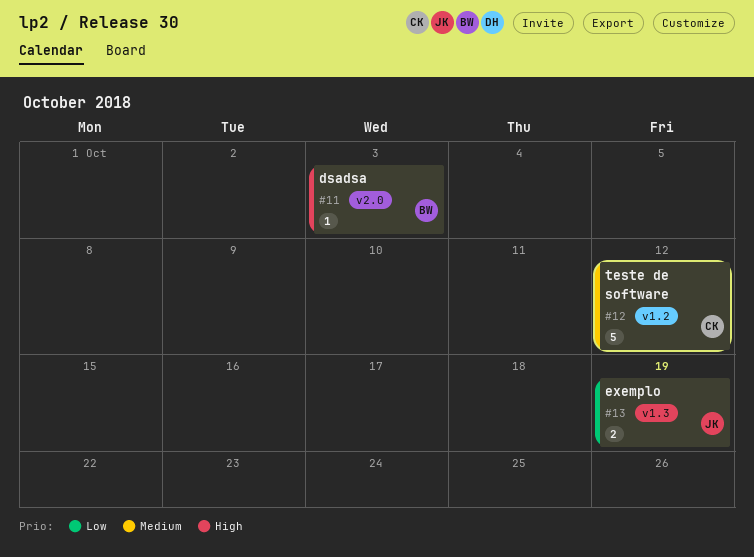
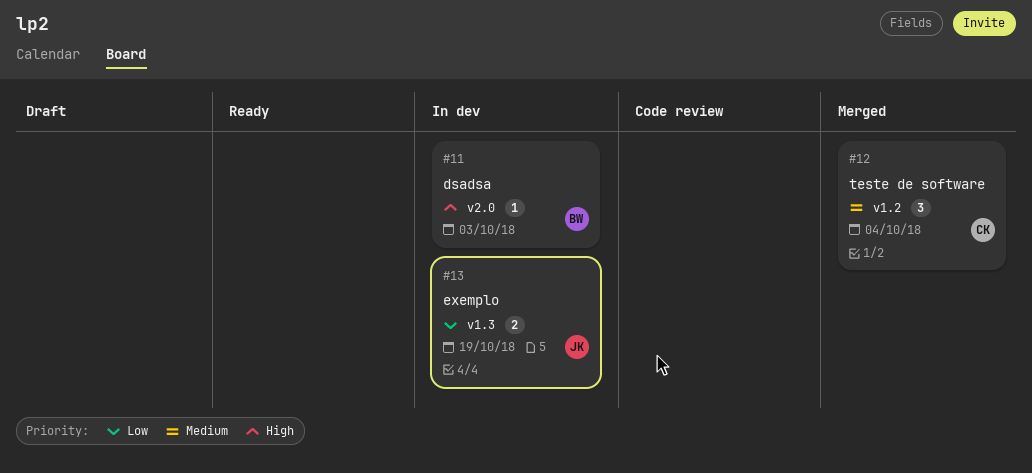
#12, estimate: 5 -> 3
#12, due: Oct 12 -> Oct 4

